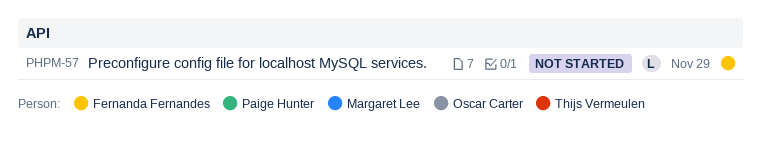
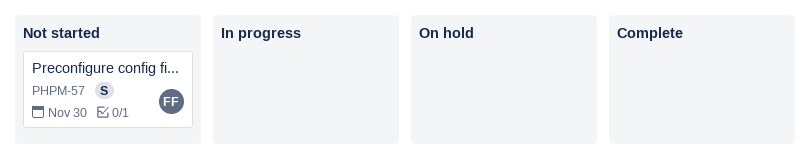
PHPM-57, estimate: L -> S
PHPM-57, due: Nov 29 -> Nov 30

